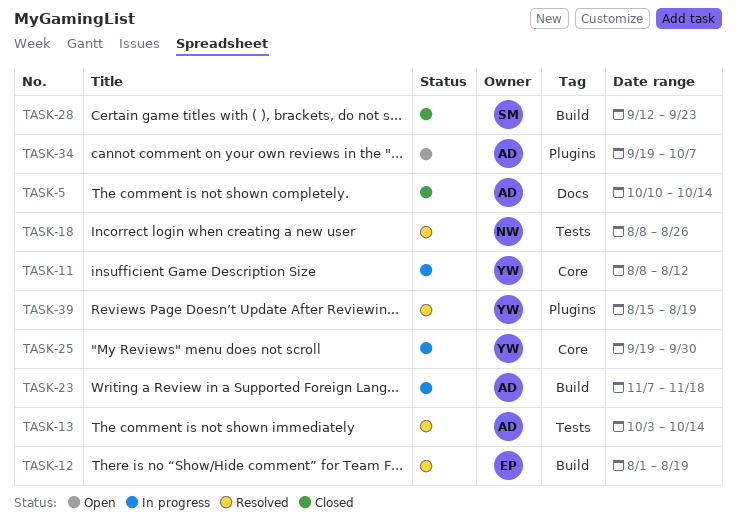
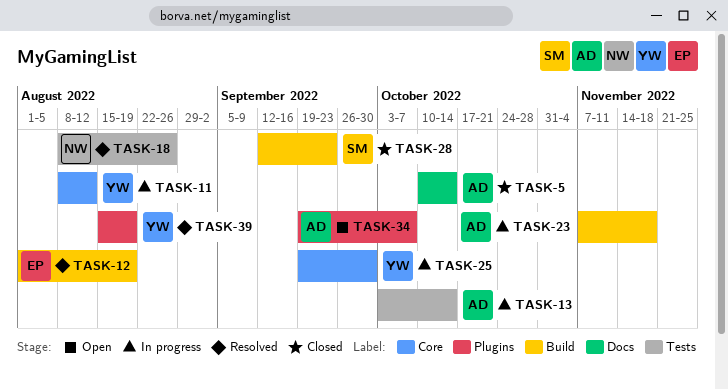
TASK-13, status: Resolved -> In progress

